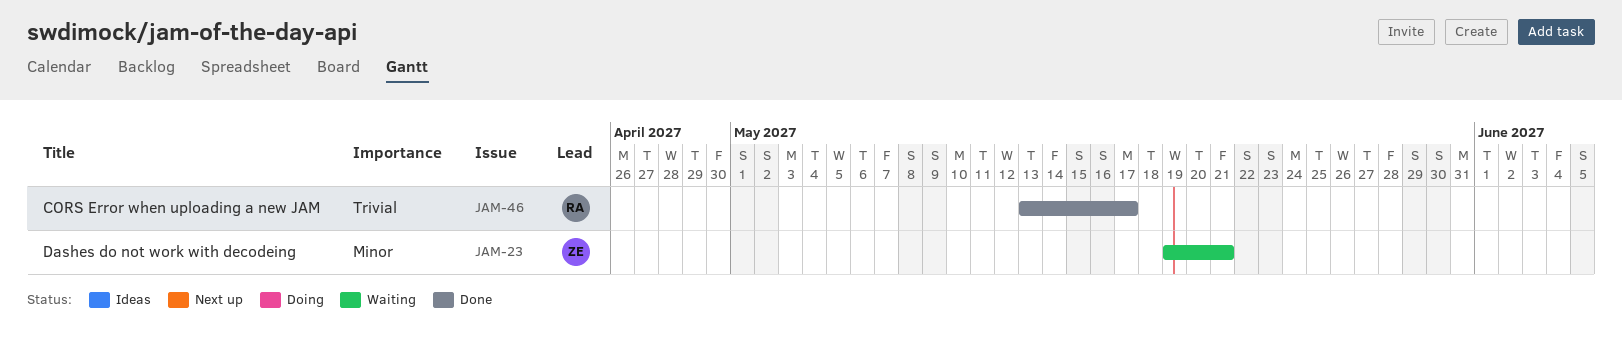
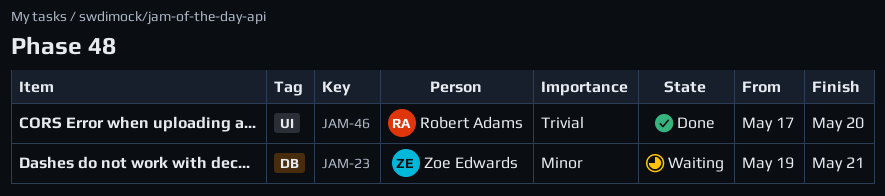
JAM-46, start: May 13 -> May 17
JAM-46, due: May 17 -> May 20

